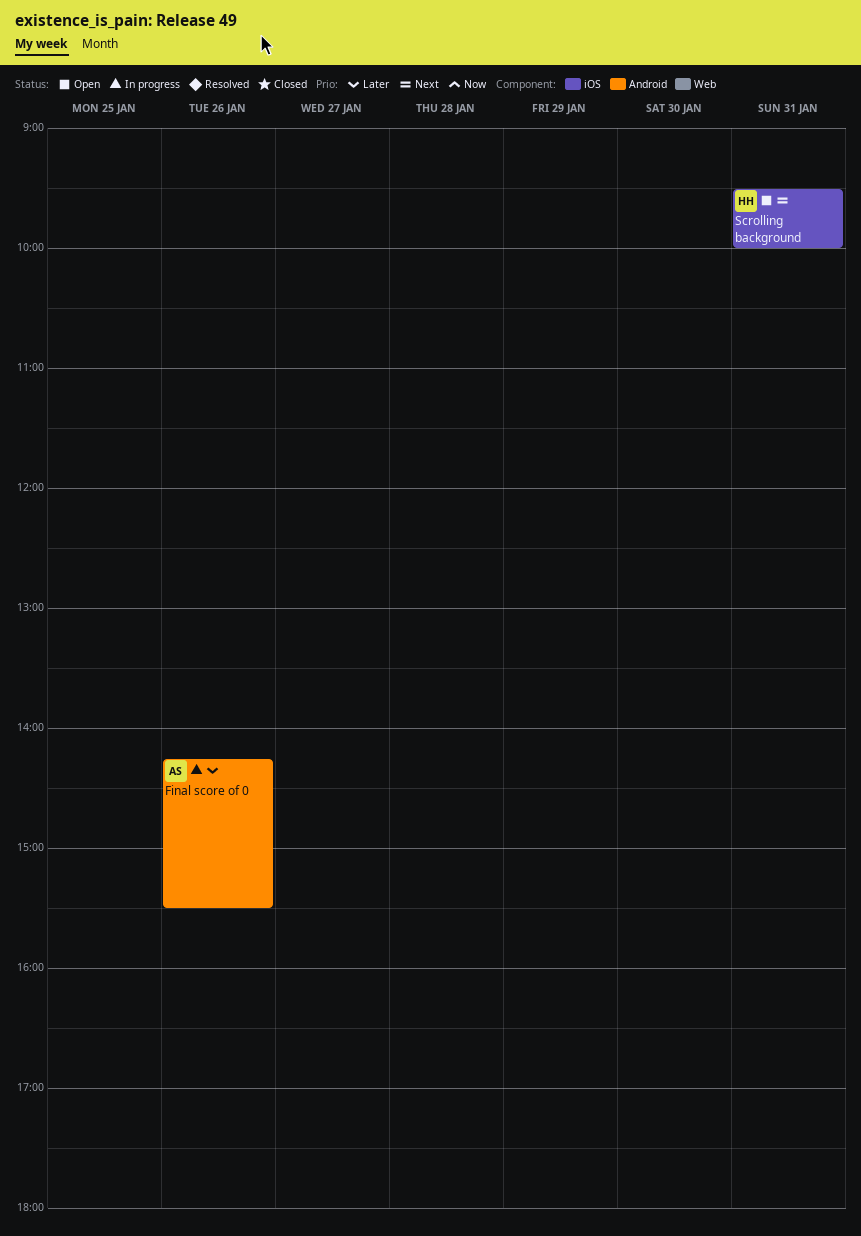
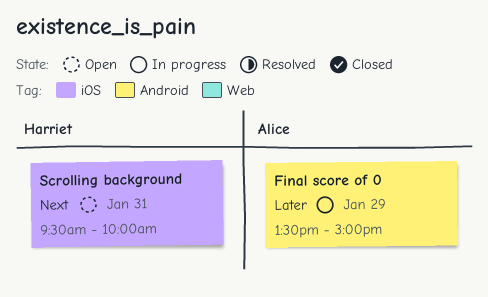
Final score of 0, day: Jan 26 -> Jan 29
Final score of 0, begins: 14:15 -> 13:30
Final score of 0, ends: 15:30 -> 15:00

